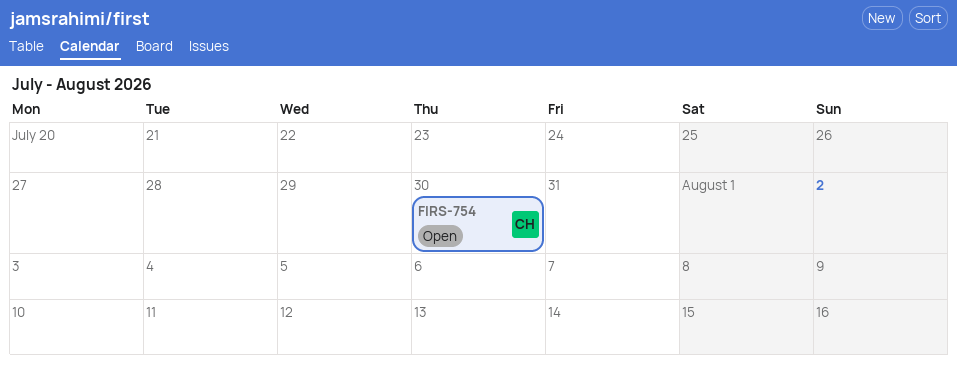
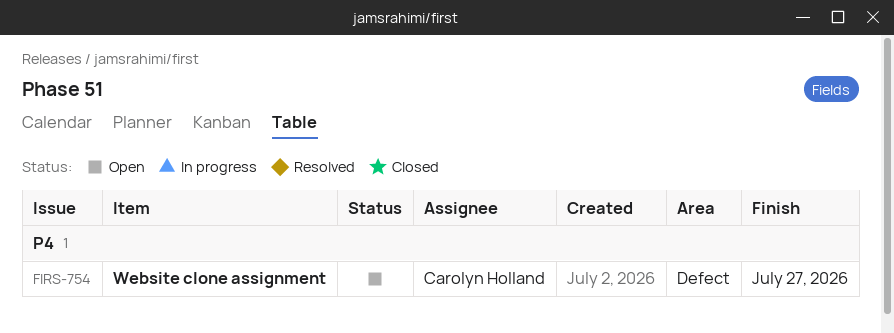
FIRS-754, due: Jul 30 -> Jul 27

